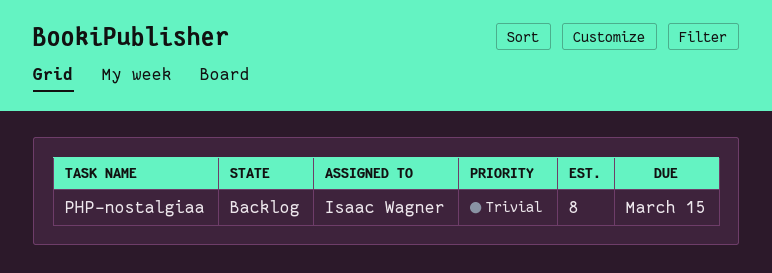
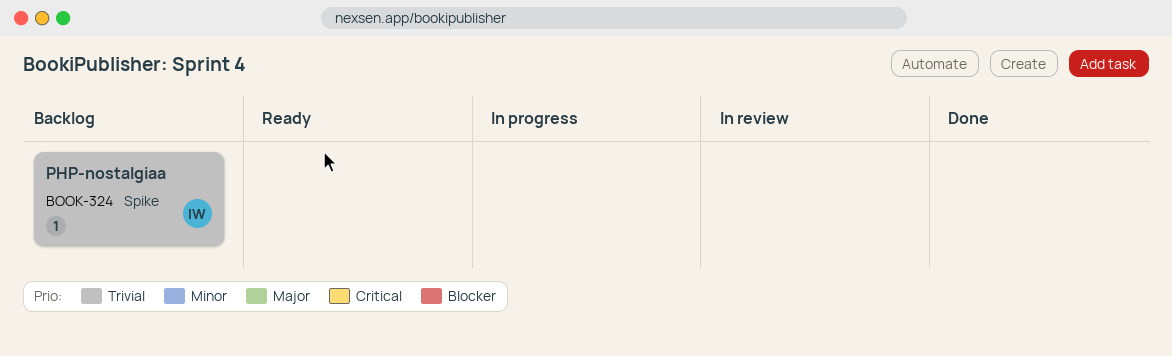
PHP-nostalgiaa, estimate: 8 -> 1

